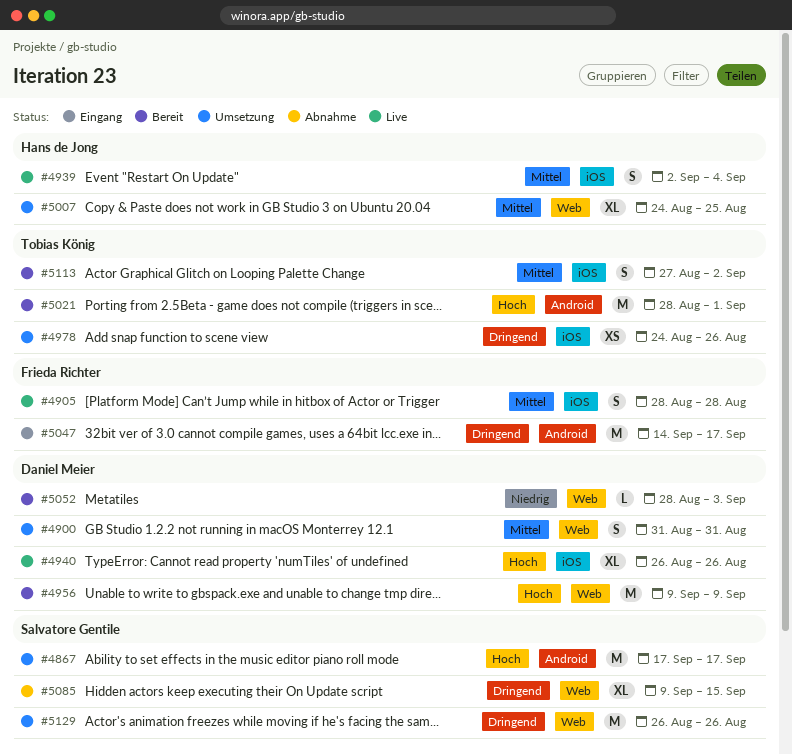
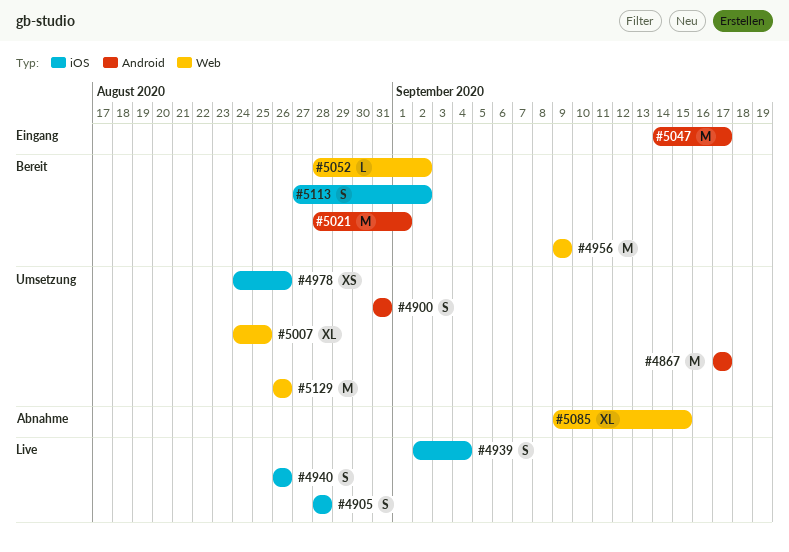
#4900, label: Web -> Android
#4940, estimate: XL -> S
#5052, due: Sep 3 -> Sep 2

